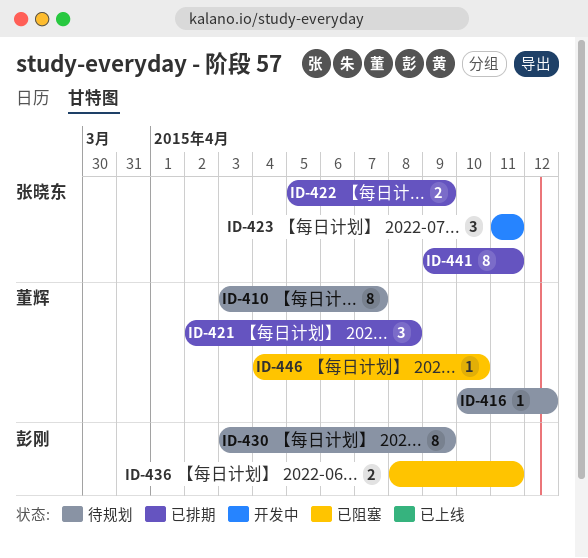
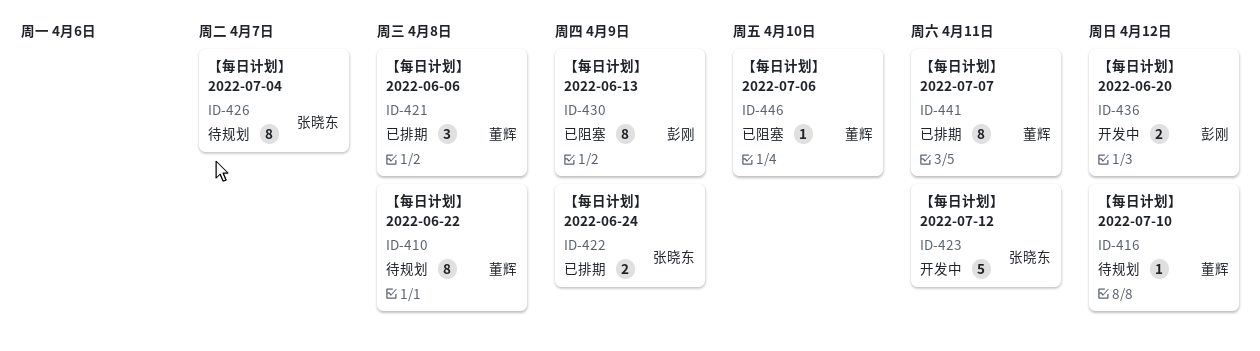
ID-410, due: Apr 7 -> Apr 8
ID-423, estimate: 3 -> 5
ID-426: none -> present
ID-430, status: 待规划 -> 已阻塞
ID-436, status: 已阻塞 -> 开发中
ID-436, due: Apr 11 -> Apr 12
ID-441, owner: 张晓东 -> 董辉

